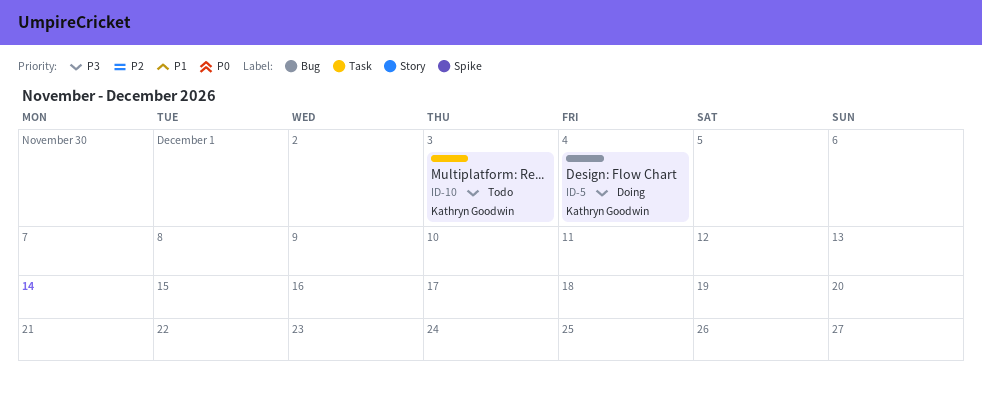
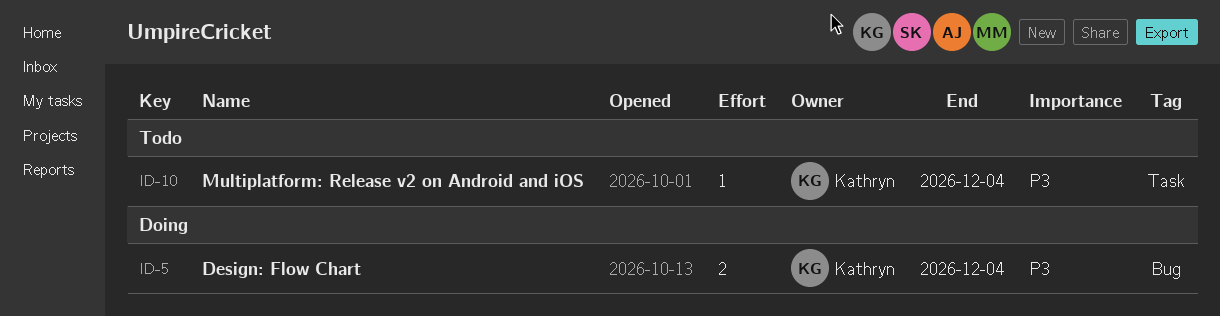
ID-10, due: Dec 3 -> Dec 4

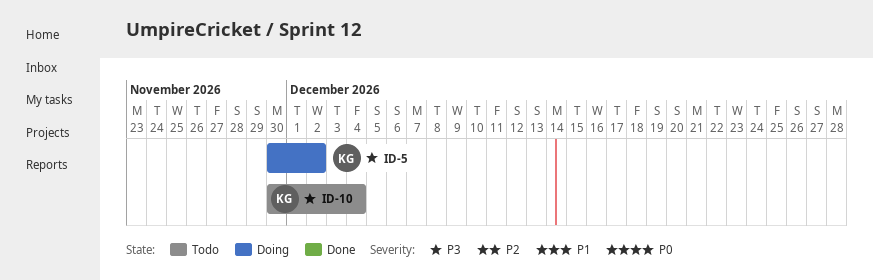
ID-5, due: Dec 4 -> Dec 2

